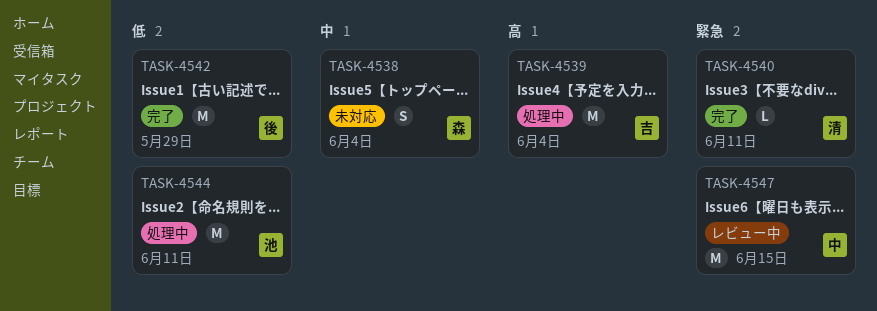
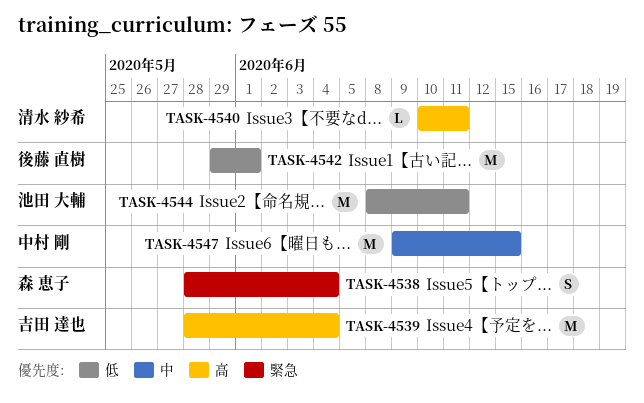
TASK-4538, priority: 中 -> 緊急
TASK-4540, priority: 緊急 -> 高
TASK-4542, due: May 29 -> Jun 1
TASK-4547, priority: 緊急 -> 中

